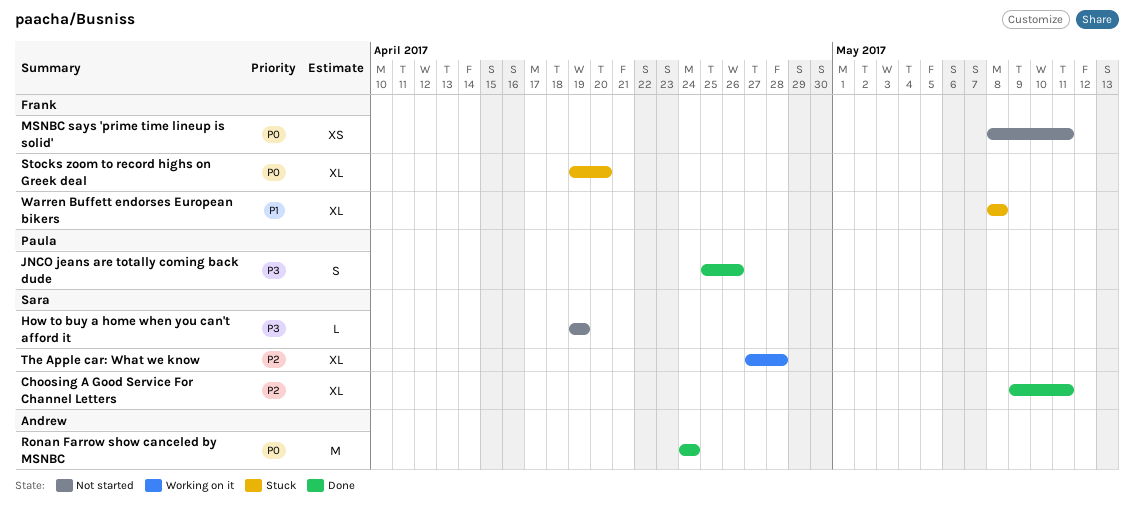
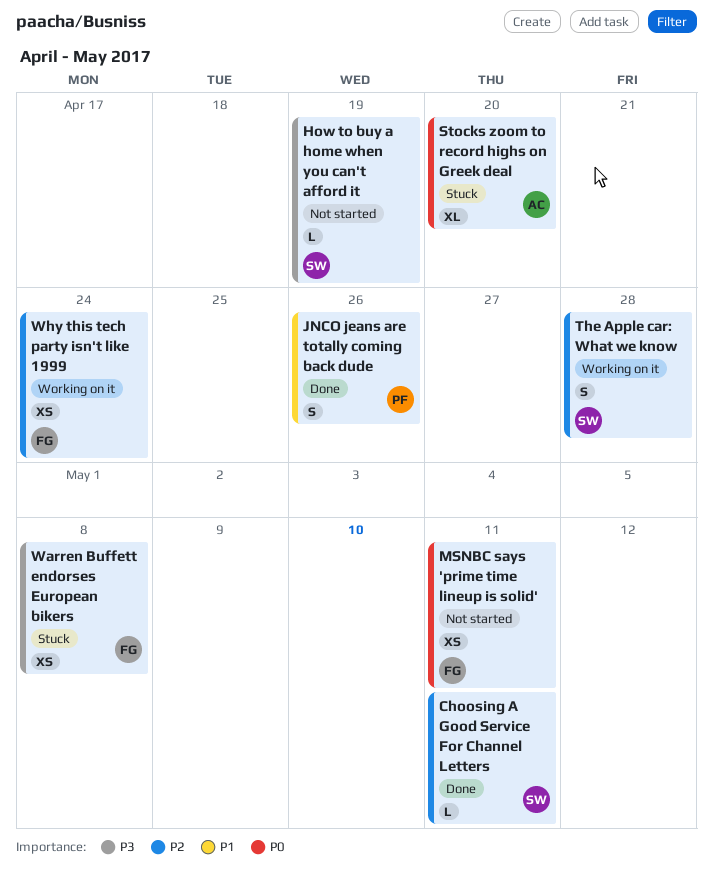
Choosing A Good Service For Channel Letters, estimate: XL -> L
JNCO jeans are totally coming back dude, priority: P3 -> P1
Ronan Farrow show canceled by MSNBC: present -> none
Stocks zoom to record highs on Greek deal, owner: Frank -> Andrew
The Apple car: What we know, estimate: XL -> S
Warren Buffett endorses European bikers, priority: P1 -> P3
Warren Buffett endorses European bikers, estimate: XL -> XS
Why this tech party isn't like 1999: none -> present

